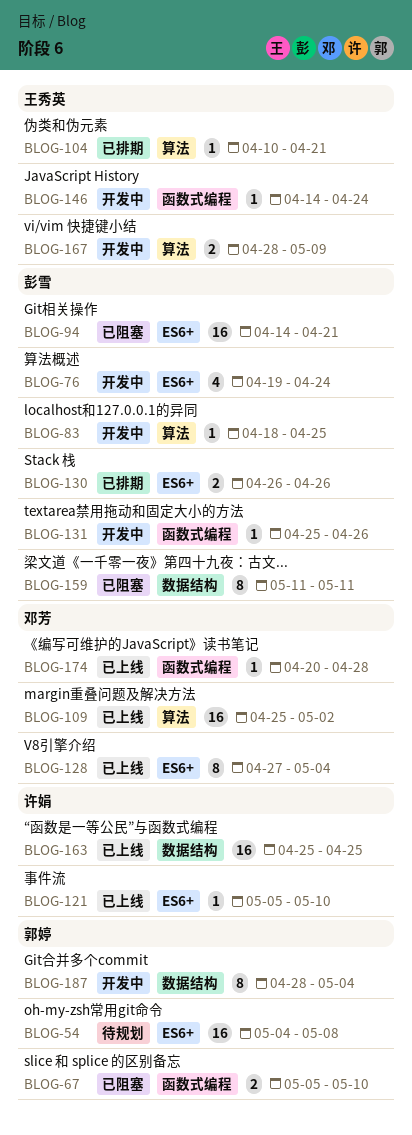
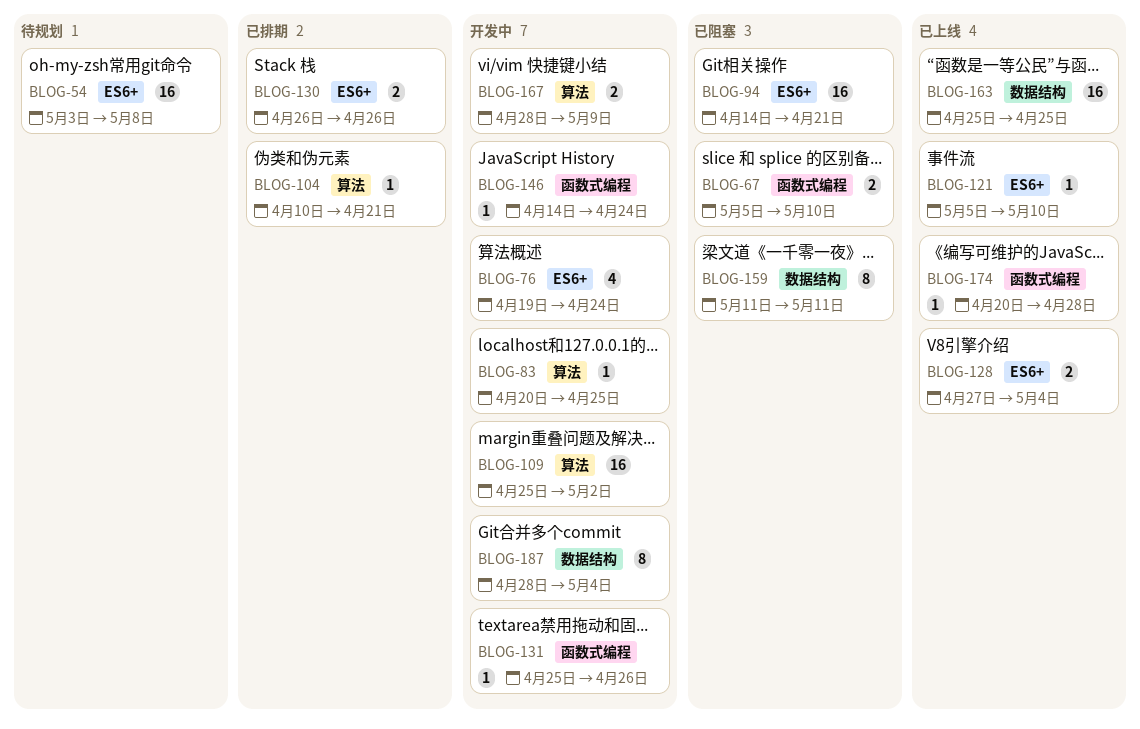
BLOG-54, start: May 4 -> May 3
BLOG-83, start: Apr 18 -> Apr 20
BLOG-109, status: 已上线 -> 开发中
BLOG-128, estimate: 8 -> 2

